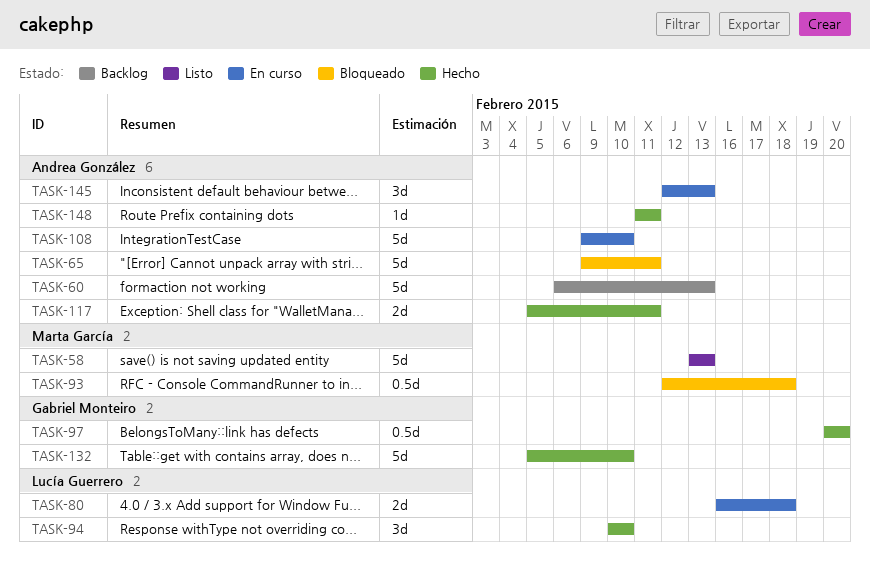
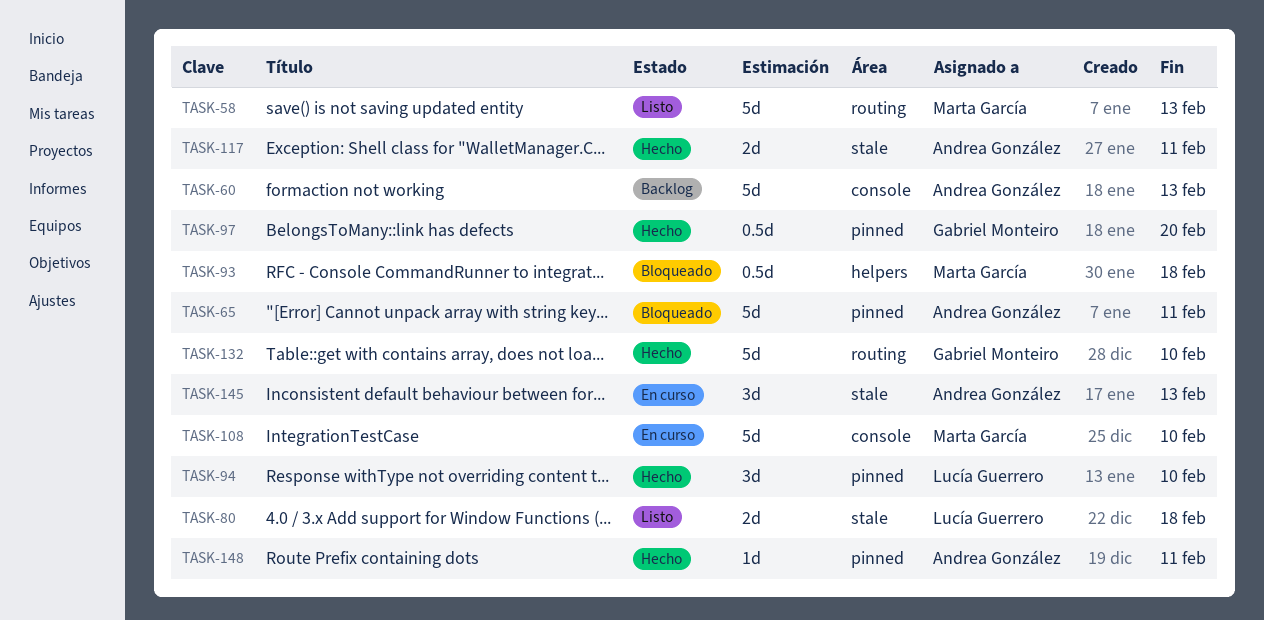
TASK-80, status: En curso -> Listo
TASK-108, owner: Andrea González -> Marta García

